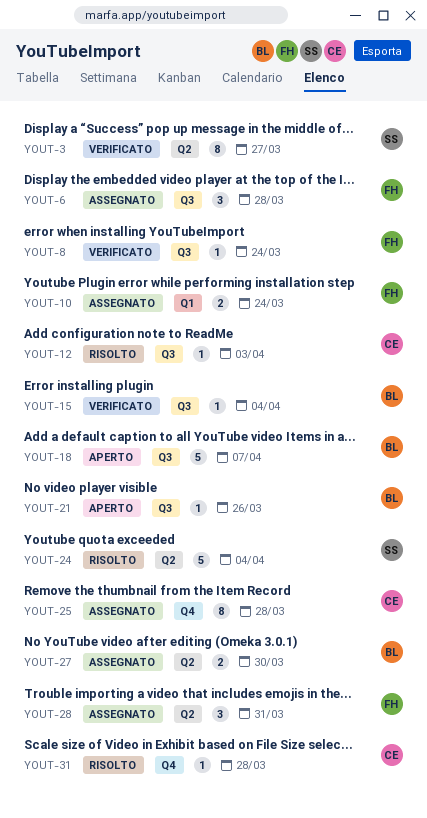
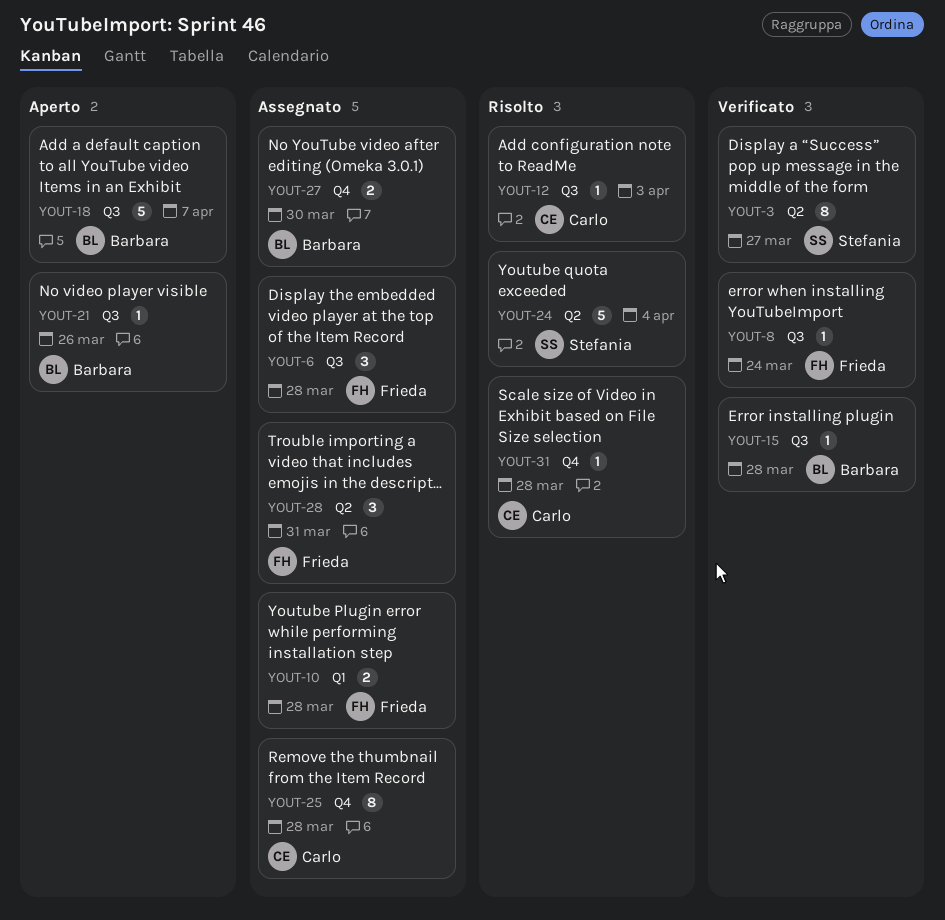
YOUT-10, due: Mar 24 -> Mar 28
YOUT-15, due: Apr 4 -> Mar 28
YOUT-27, label: Q2 -> Q4

